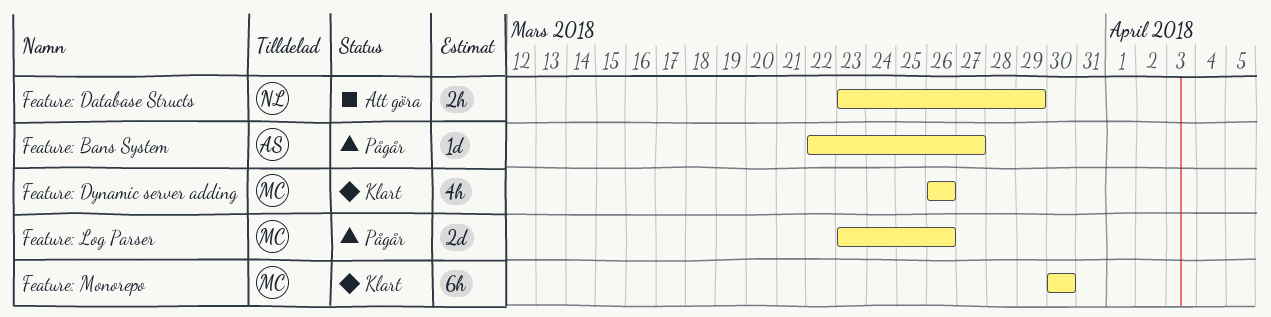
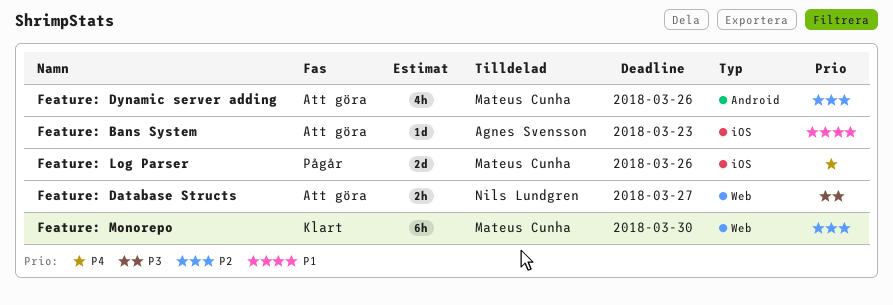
Feature: Bans System, status: Pågår -> Att göra
Feature: Bans System, due: Mar 27 -> Mar 23
Feature: Database Structs, due: Mar 29 -> Mar 27
Feature: Dynamic server adding, status: Klart -> Att göra

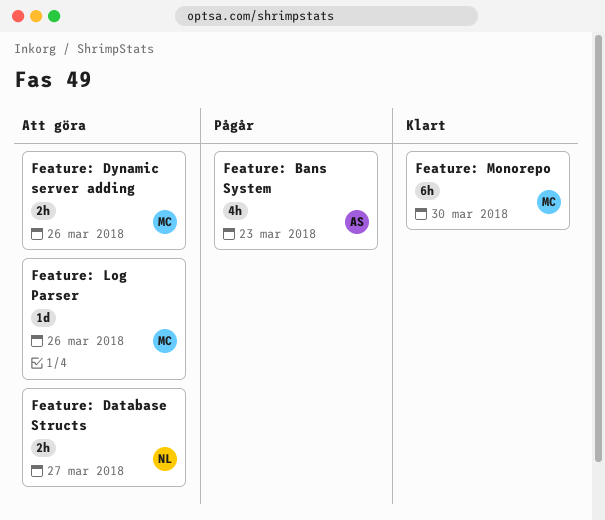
Feature: Bans System, status: Att göra -> Pågår
Feature: Bans System, estimate: 1d -> 4h
Feature: Dynamic server adding, estimate: 4h -> 2h
Feature: Log Parser, status: Pågår -> Att göra
Feature: Log Parser, estimate: 2d -> 1d

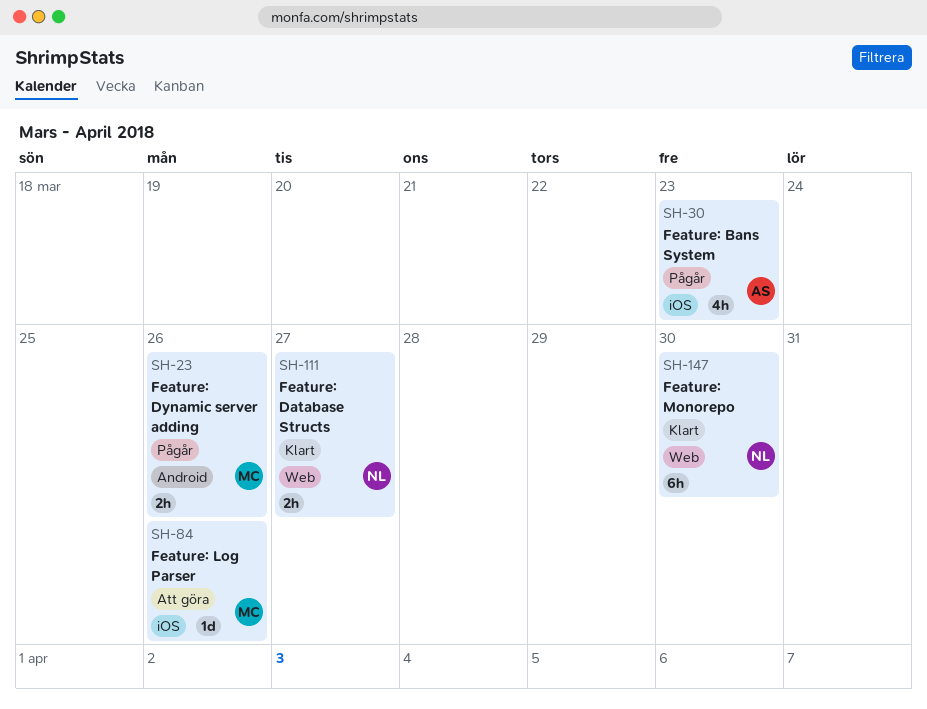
Feature: Database Structs, status: Att göra -> Klart
Feature: Dynamic server adding, status: Att göra -> Pågår
Feature: Monorepo, owner: MC -> NL

